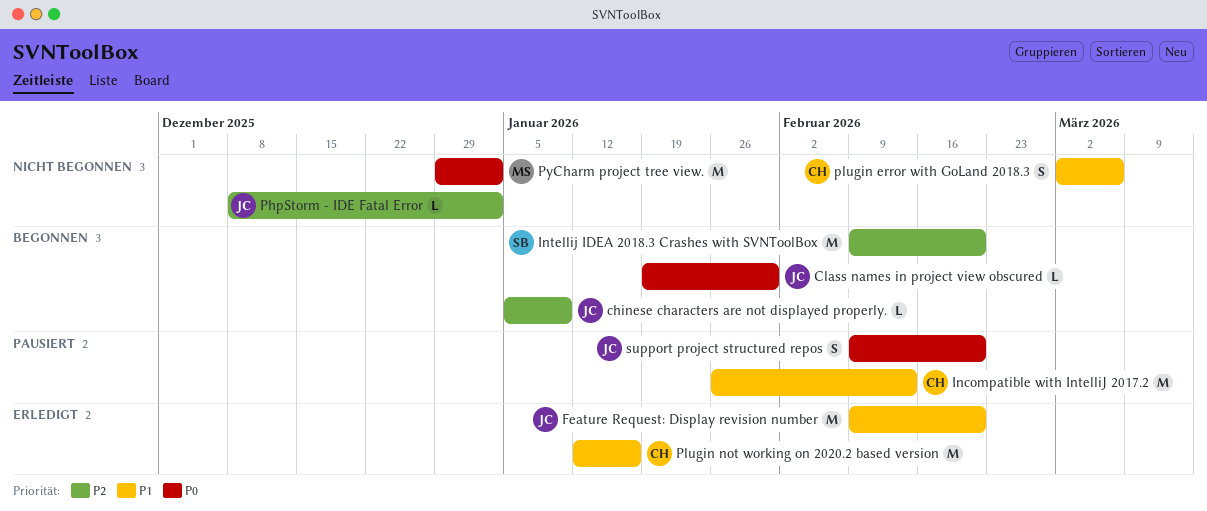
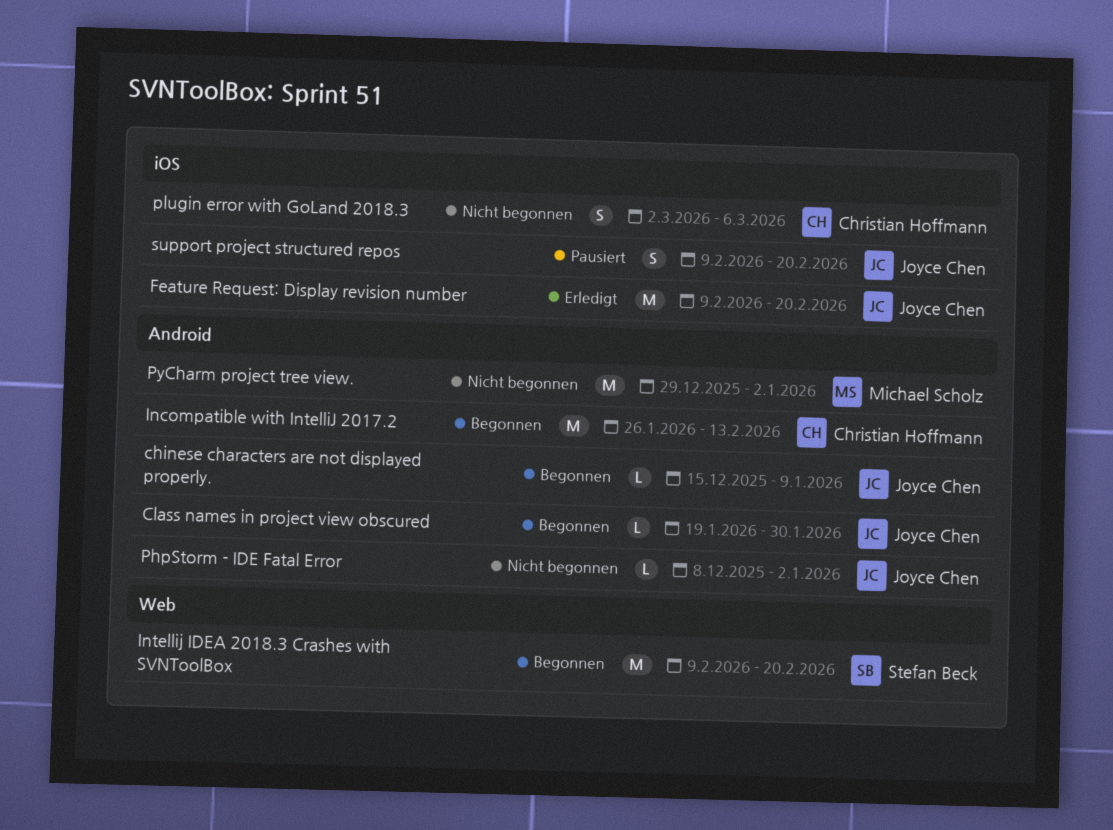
chinese characters are not displayed properly., start: Jan 5 -> Dec 15
Incompatible with IntelliJ 2017.2, status: Pausiert -> Begonnen
Plugin not working on 2020.2 based version: present -> none

